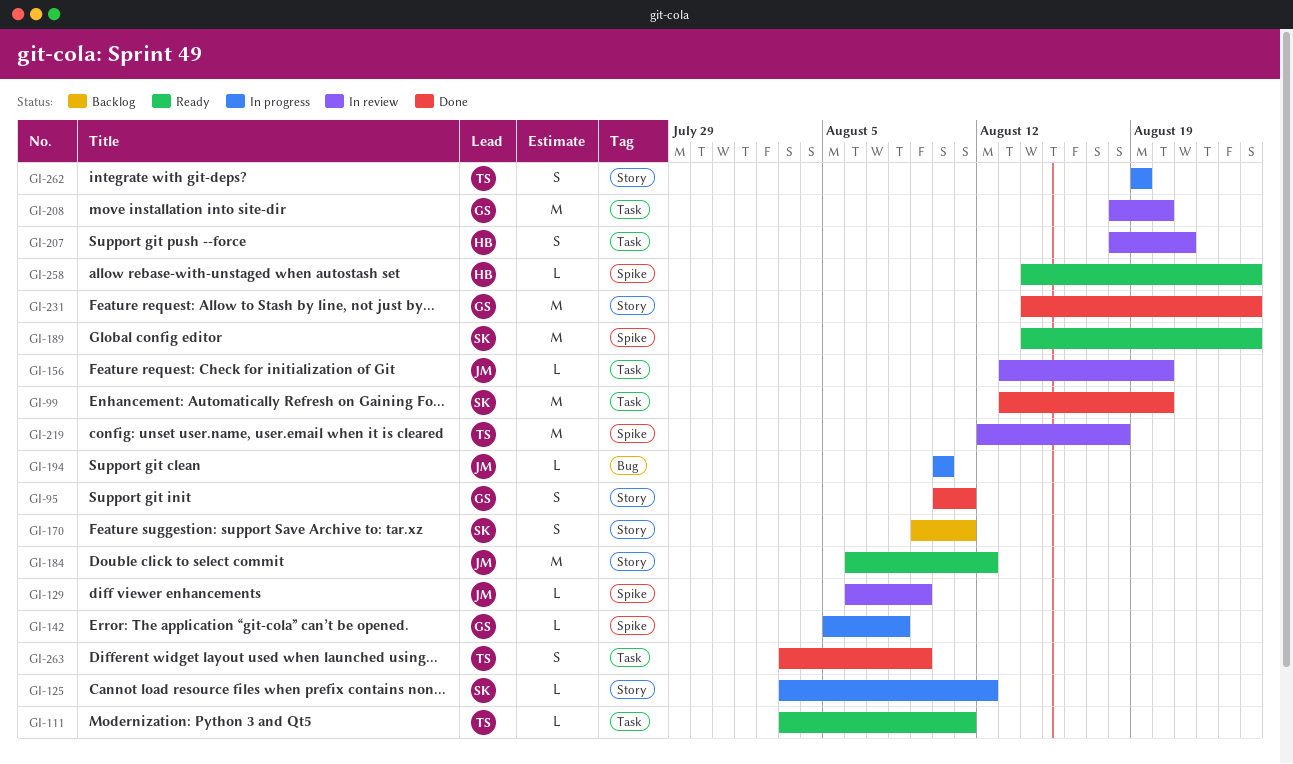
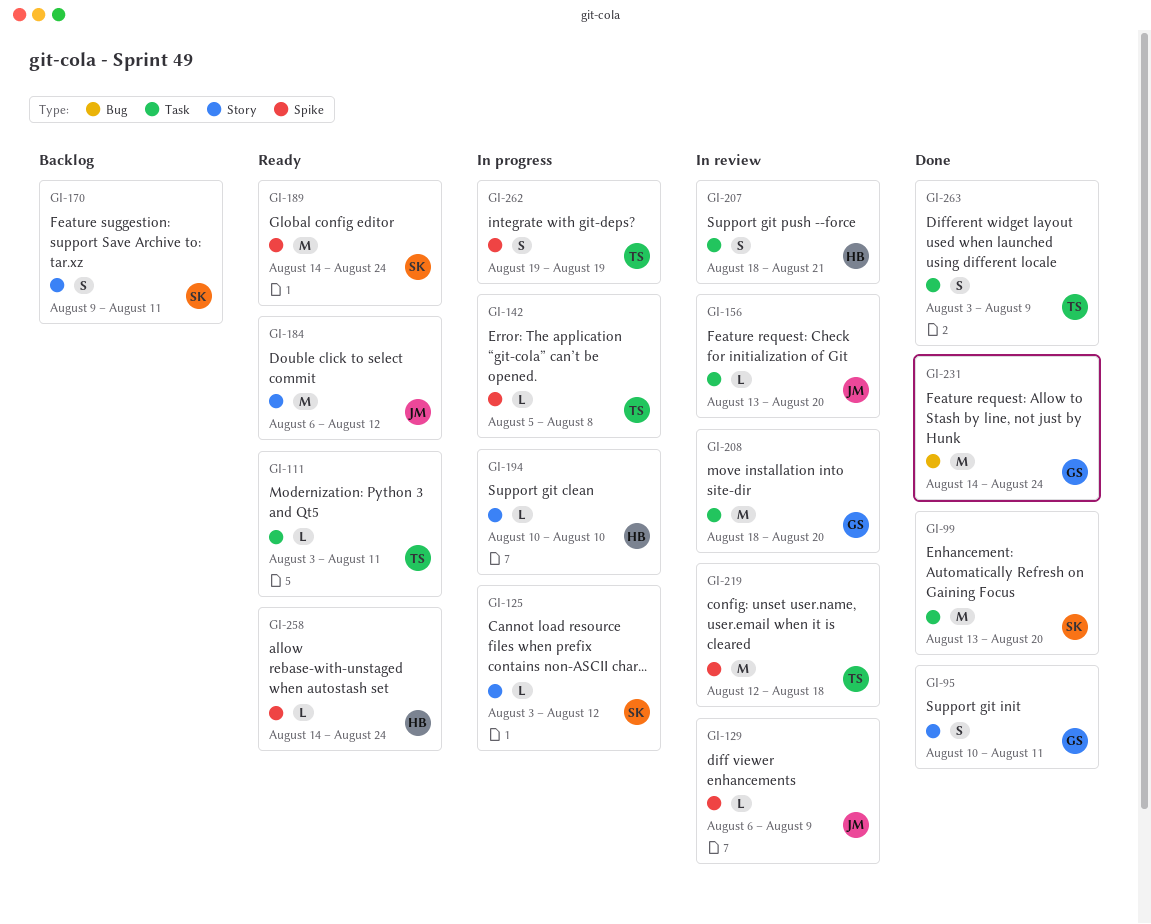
GI-142, owner: GS -> TS
GI-194, owner: JM -> HB
GI-194, label: Bug -> Story
GI-231, label: Story -> Bug
GI-262, label: Story -> Spike

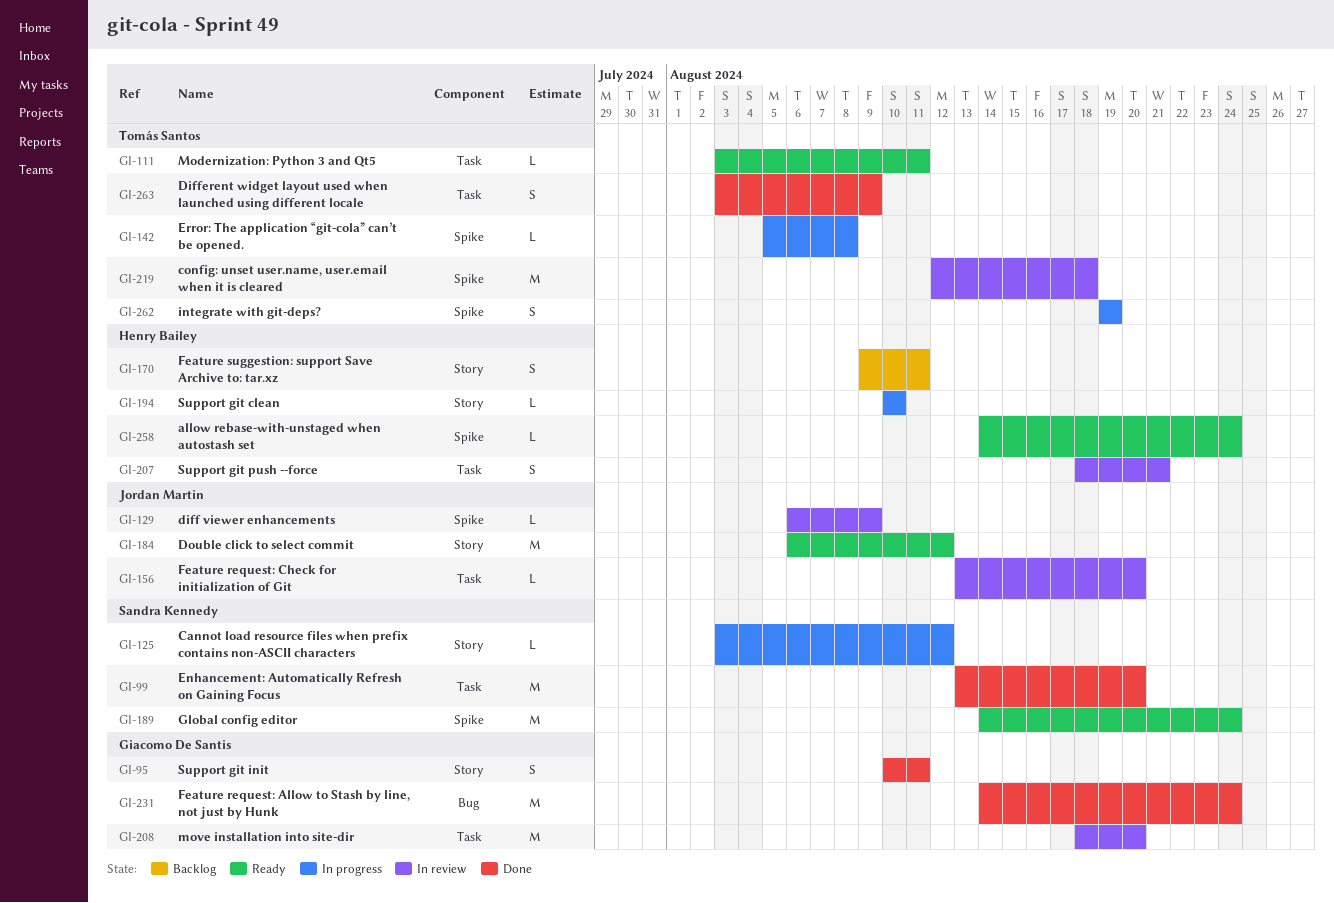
GI-170, owner: Sandra Kennedy -> Henry Bailey

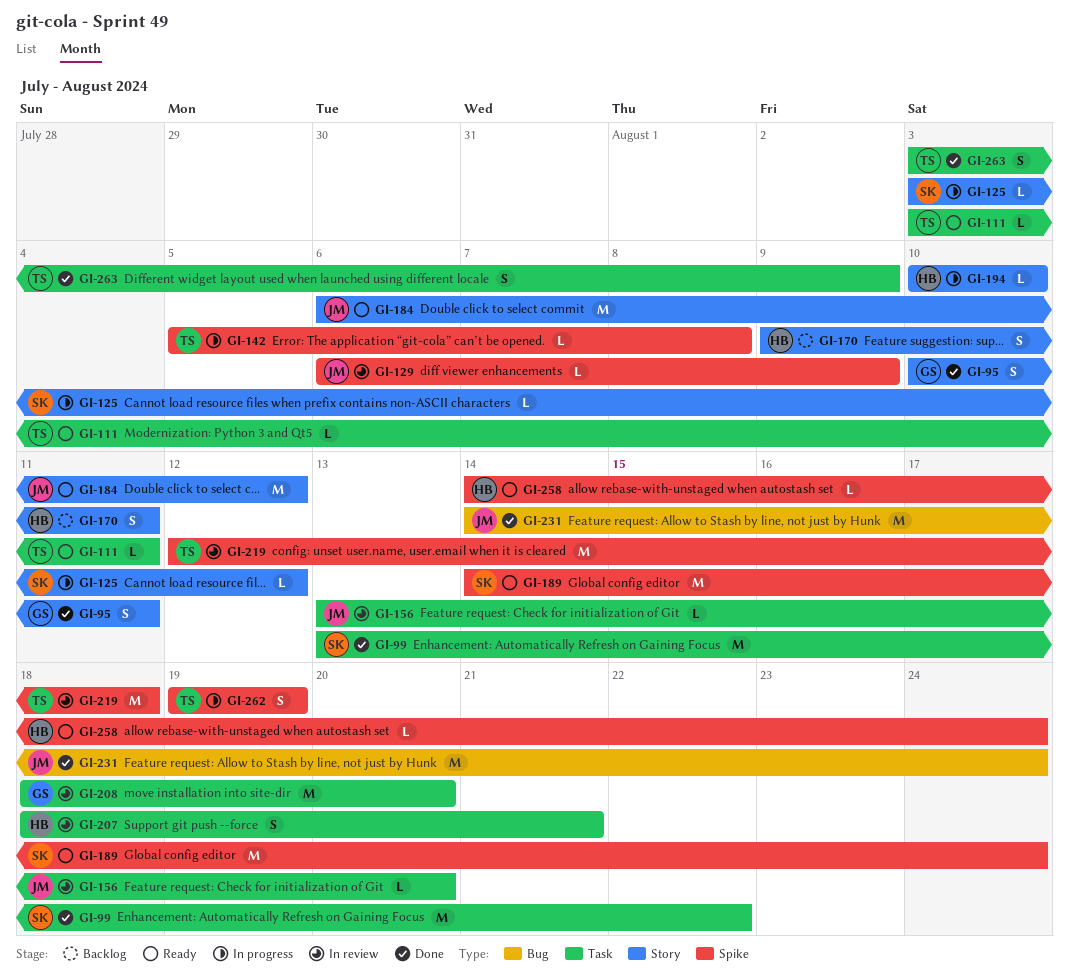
GI-99, due: Aug 20 -> Aug 22
GI-231, owner: Giacomo De Santis -> Jordan Martin

